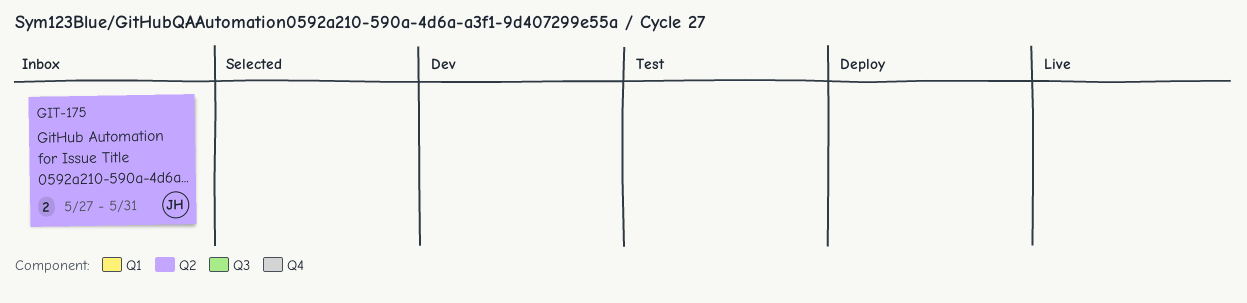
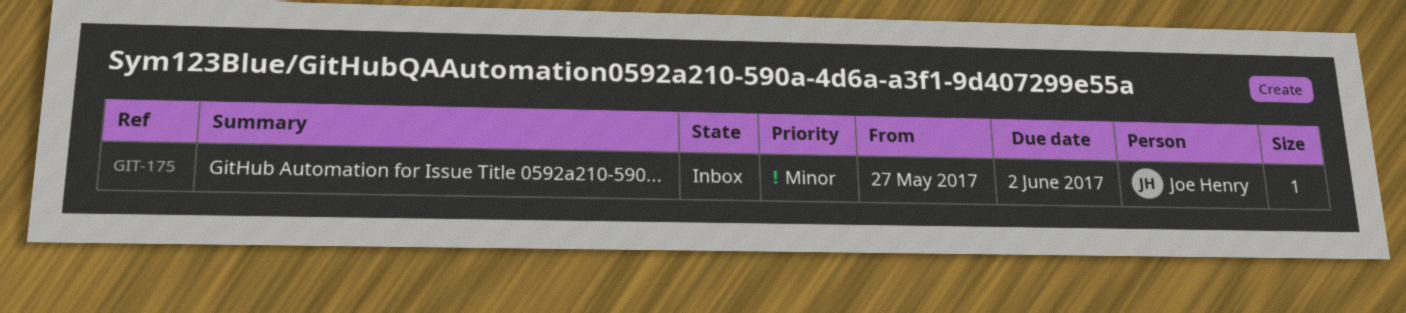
GIT-175, estimate: 2 -> 1
GIT-175, due: May 31 -> Jun 2

